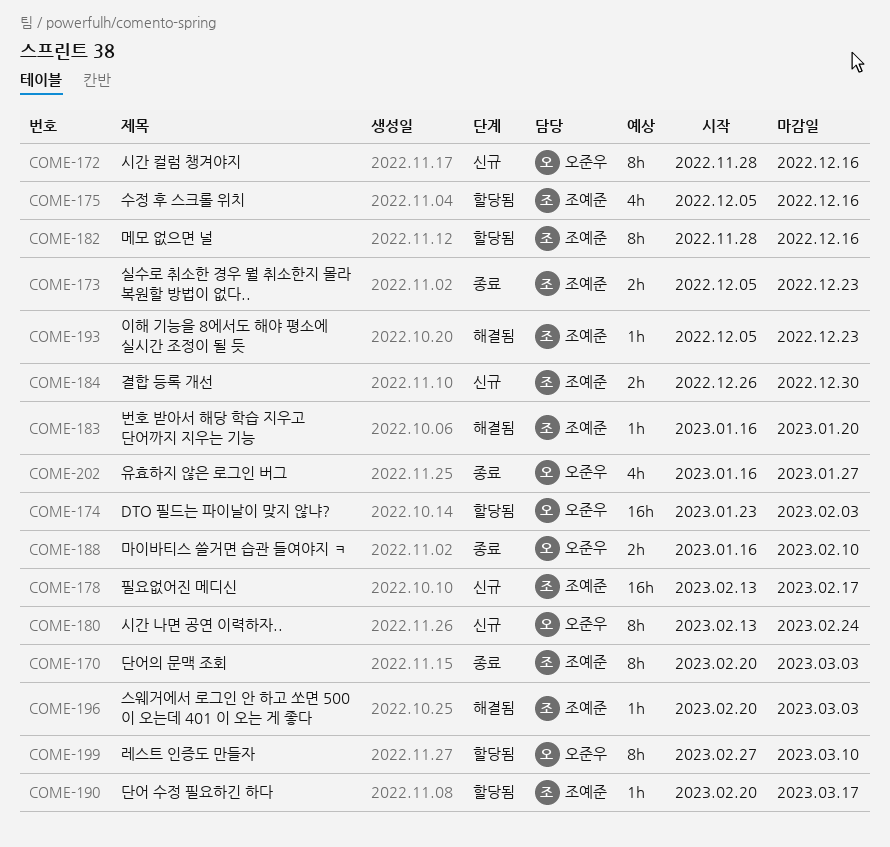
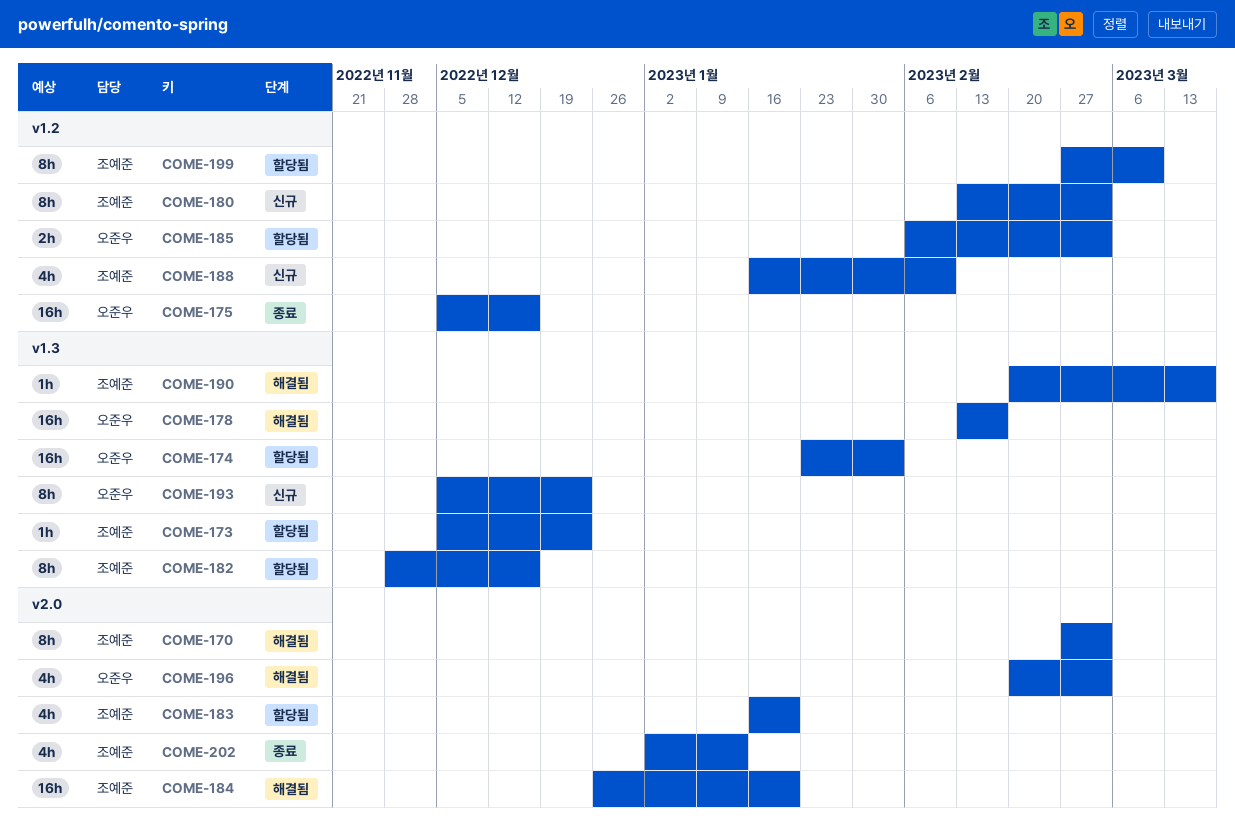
COME-170, status: 종료 -> 해결됨
COME-170, start: Feb 20 -> Feb 27
COME-172: present -> none
COME-173, status: 종료 -> 할당됨
COME-173, estimate: 2h -> 1h
COME-175, status: 할당됨 -> 종료
COME-175, owner: 조예준 -> 오준우
COME-175, estimate: 4h -> 16h
COME-178, status: 신규 -> 해결됨
COME-178, owner: 조예준 -> 오준우
COME-180, owner: 오준우 -> 조예준
COME-180, due: Feb 24 -> Mar 3
COME-183, status: 해결됨 -> 할당됨
COME-183, estimate: 1h -> 4h
COME-184, status: 신규 -> 해결됨
COME-184, estimate: 2h -> 16h
COME-184, due: Dec 30 -> Jan 20
COME-185: none -> present
COME-188, status: 종료 -> 신규
COME-188, owner: 오준우 -> 조예준
COME-188, estimate: 2h -> 4h
COME-190, status: 할당됨 -> 해결됨
COME-193, status: 해결됨 -> 신규
COME-193, owner: 조예준 -> 오준우
COME-193, estimate: 1h -> 8h
COME-196, owner: 조예준 -> 오준우
COME-196, estimate: 1h -> 4h
COME-199, owner: 오준우 -> 조예준
COME-202, owner: 오준우 -> 조예준
COME-202, start: Jan 16 -> Jan 2
COME-202, due: Jan 27 -> Jan 13

